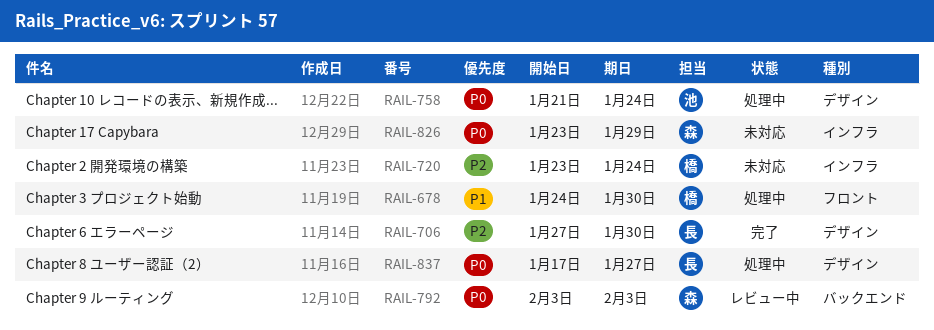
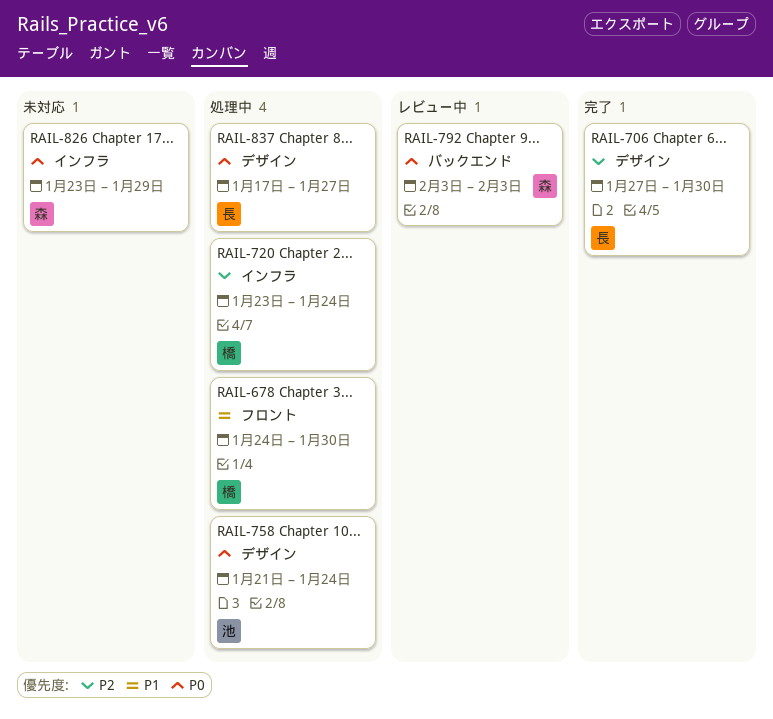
RAIL-720, status: 未対応 -> 処理中

